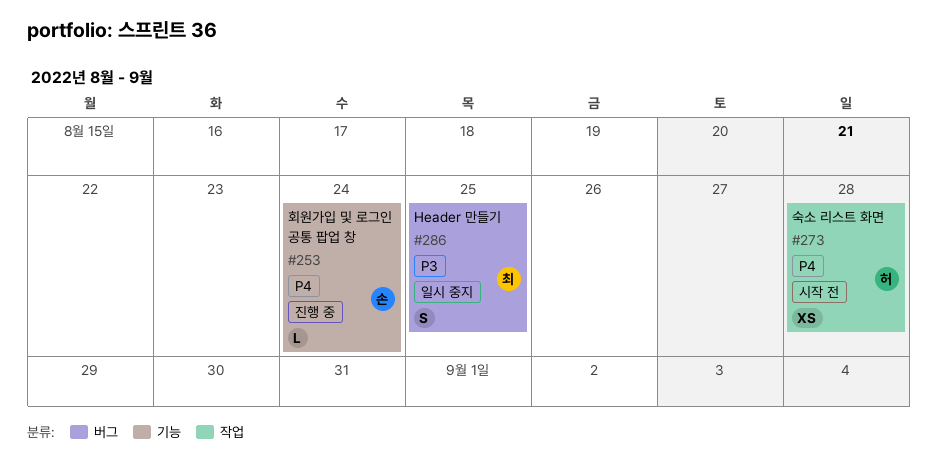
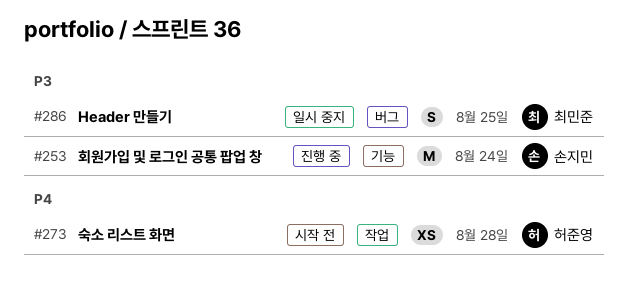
#253, priority: P4 -> P3
#253, estimate: L -> M

